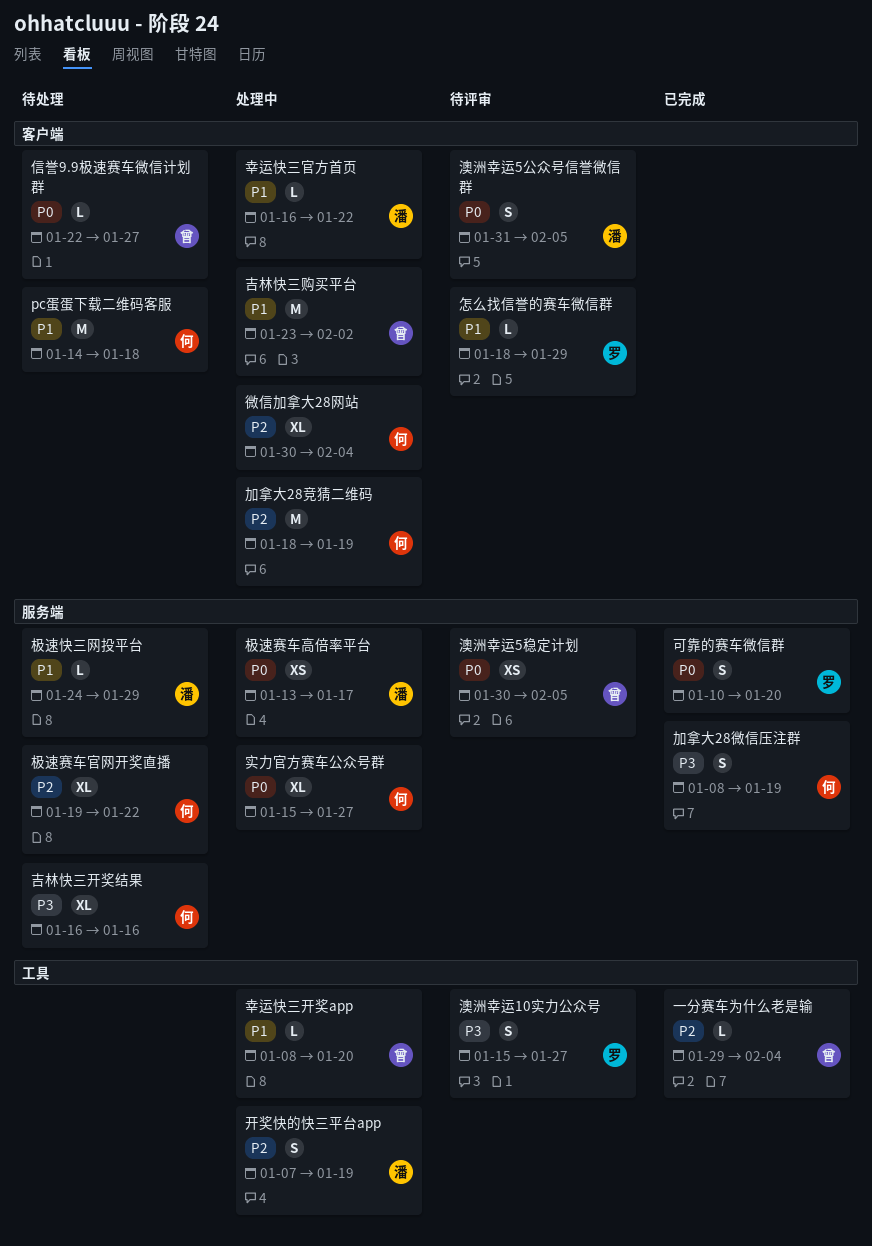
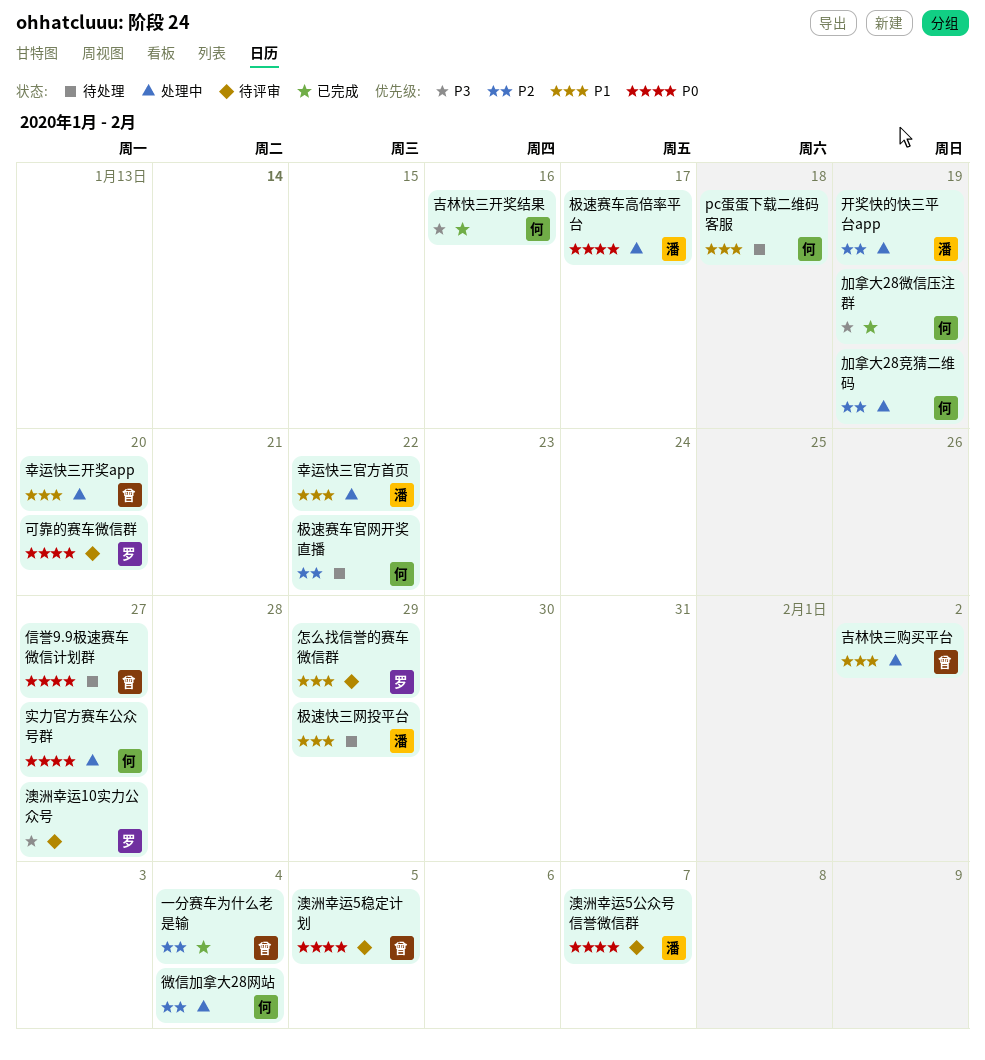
可靠的赛车微信群, status: 已完成 -> 待评审
吉林快三开奖结果, status: 待处理 -> 已完成
澳洲幸运5公众号信誉微信群, due: Feb 5 -> Feb 7

